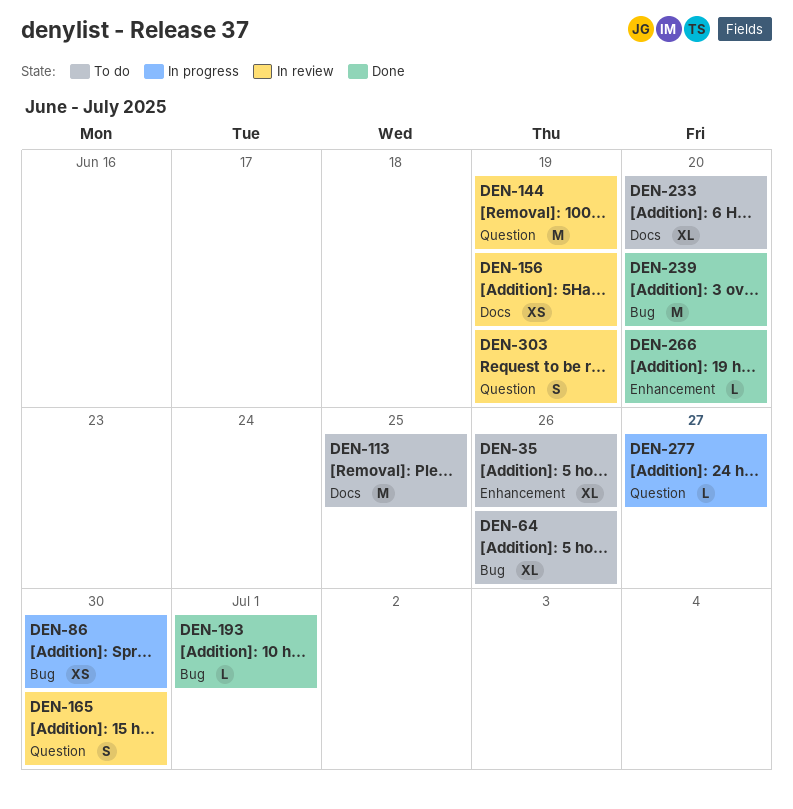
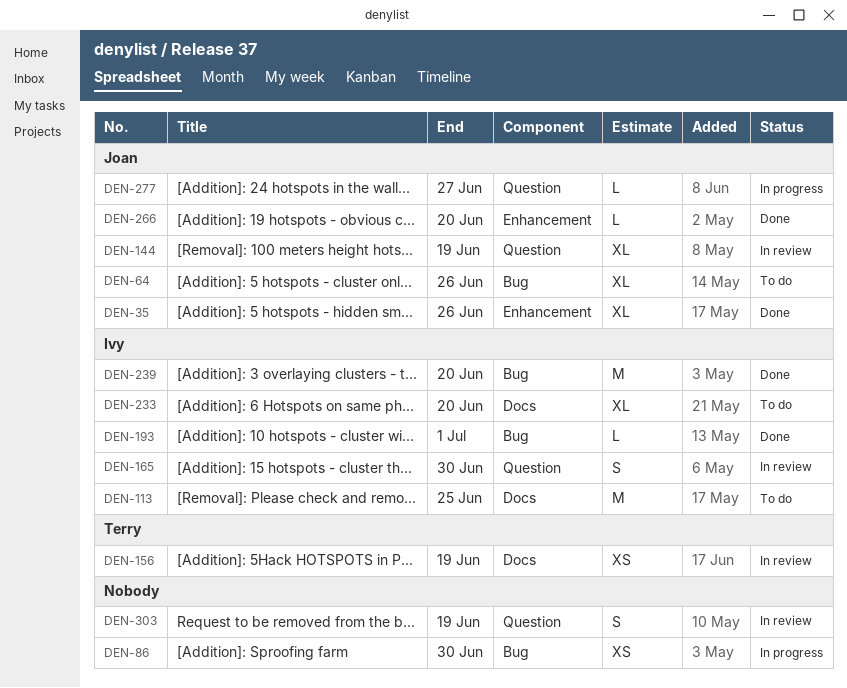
DEN-35, status: To do -> Done
DEN-144, estimate: M -> XL

